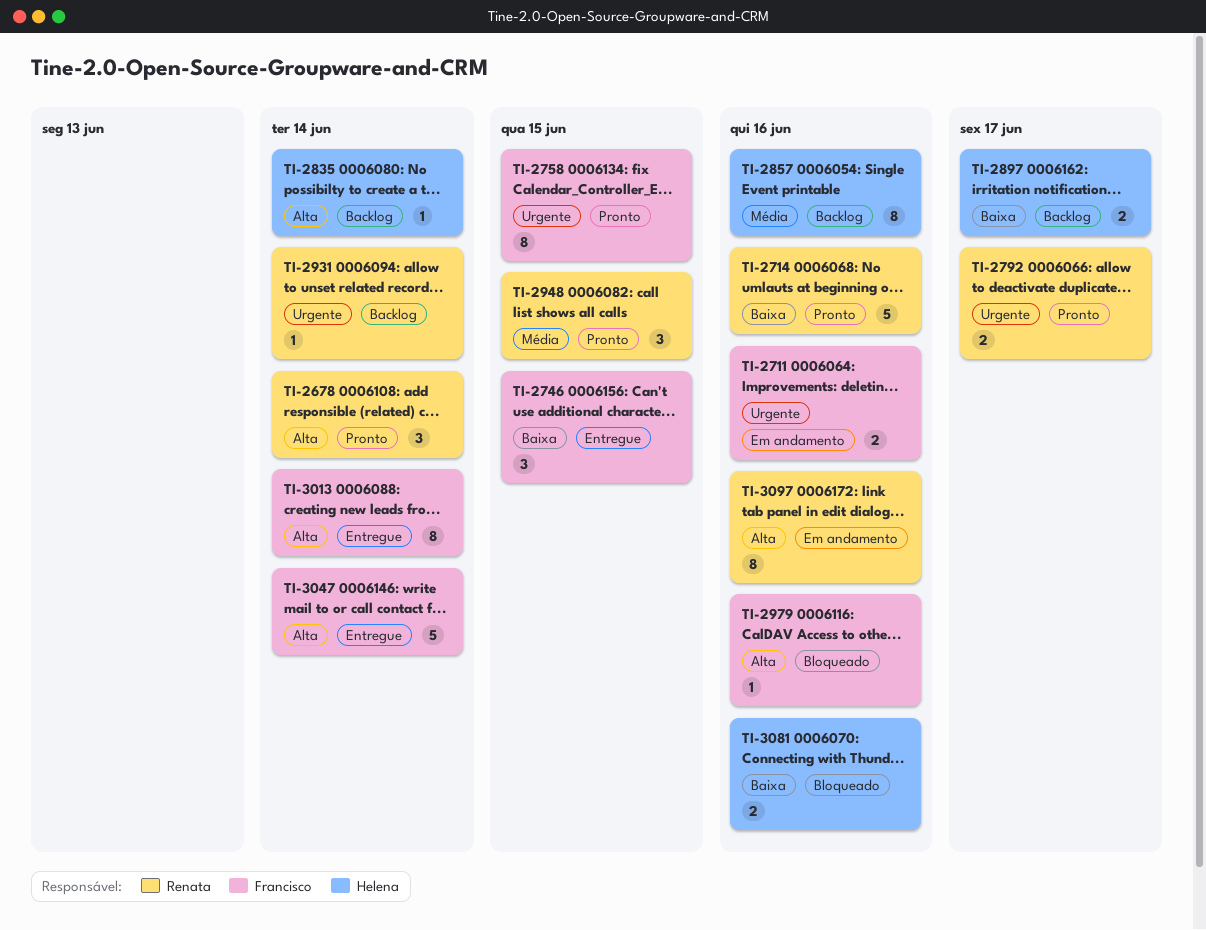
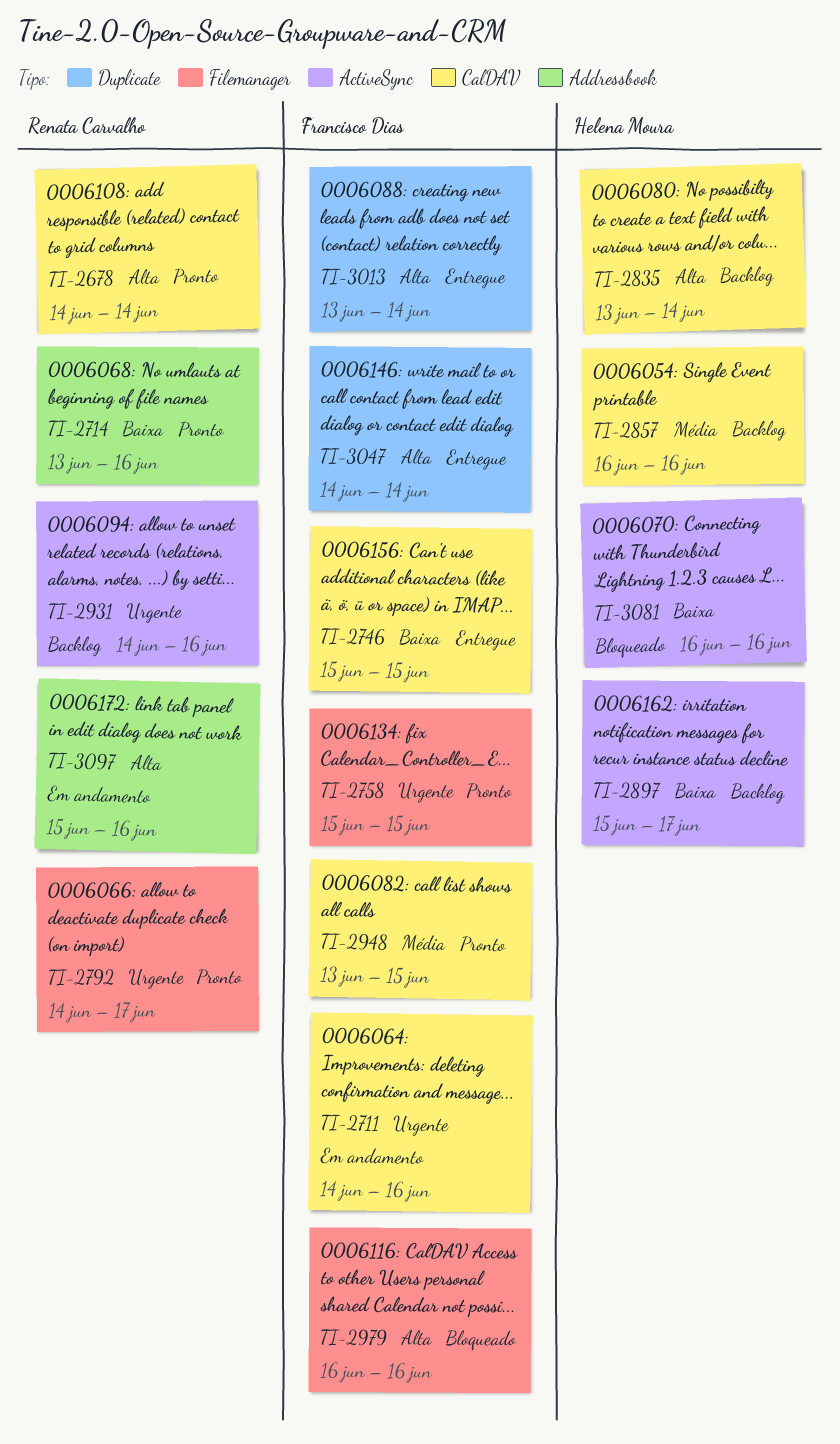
TI-2931, due: Jun 14 -> Jun 16
TI-2948, owner: Renata Carvalho -> Francisco Dias

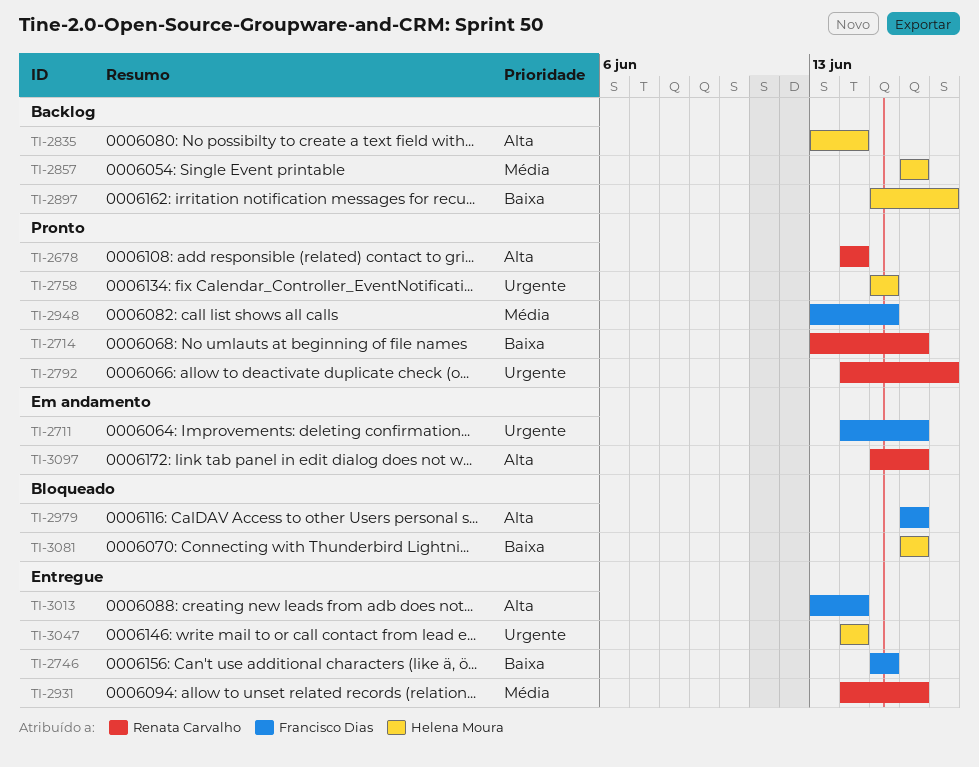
TI-2758, owner: Francisco Dias -> Helena Moura
TI-2931, status: Backlog -> Entregue
TI-2931, priority: Urgente -> Média
TI-3047, owner: Francisco Dias -> Helena Moura
TI-3047, priority: Alta -> Urgente

